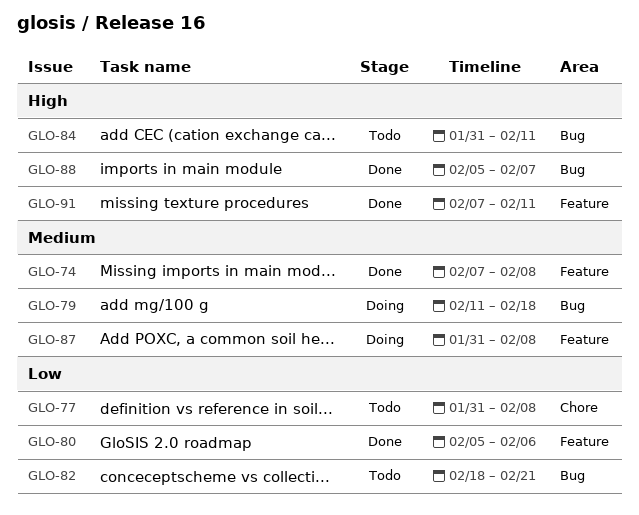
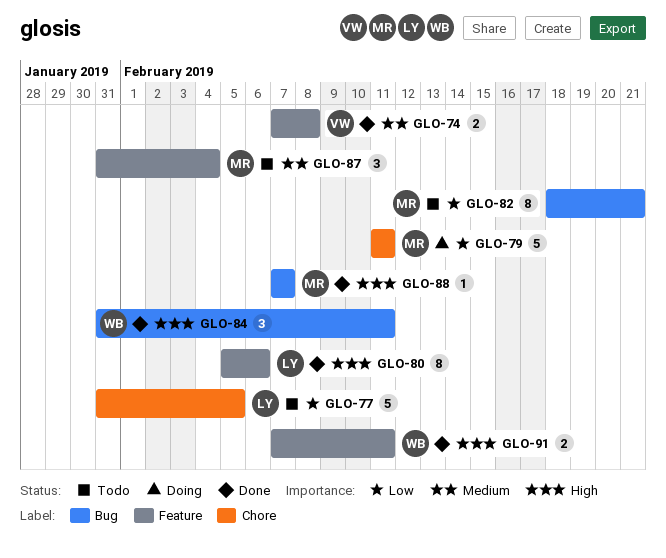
GLO-77, due: Feb 8 -> Feb 5
GLO-79, priority: Medium -> Low
GLO-79, label: Bug -> Chore
GLO-79, due: Feb 18 -> Feb 11
GLO-80, priority: Low -> High
GLO-84, status: Todo -> Done
GLO-87, status: Doing -> Todo
GLO-87, due: Feb 8 -> Feb 4
GLO-88, start: Feb 5 -> Feb 7

